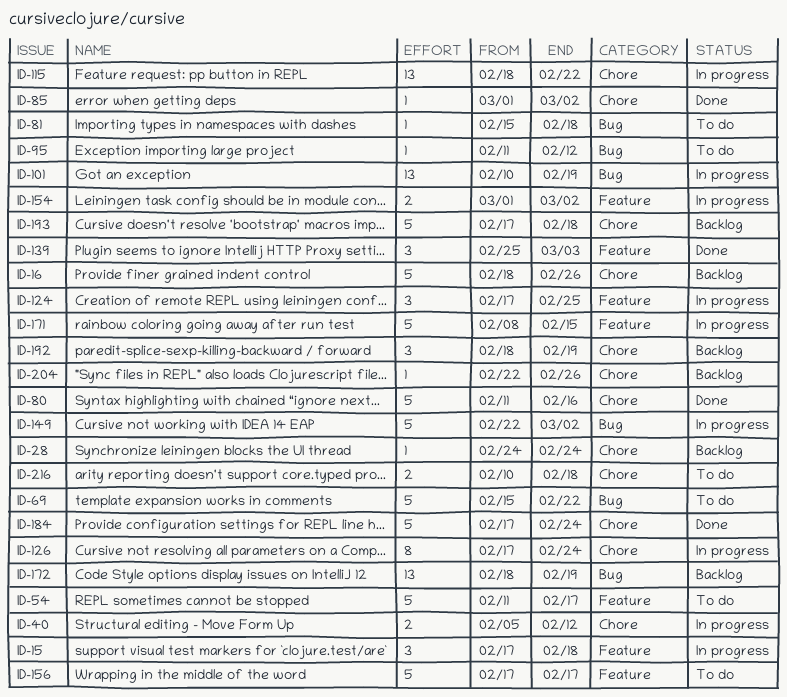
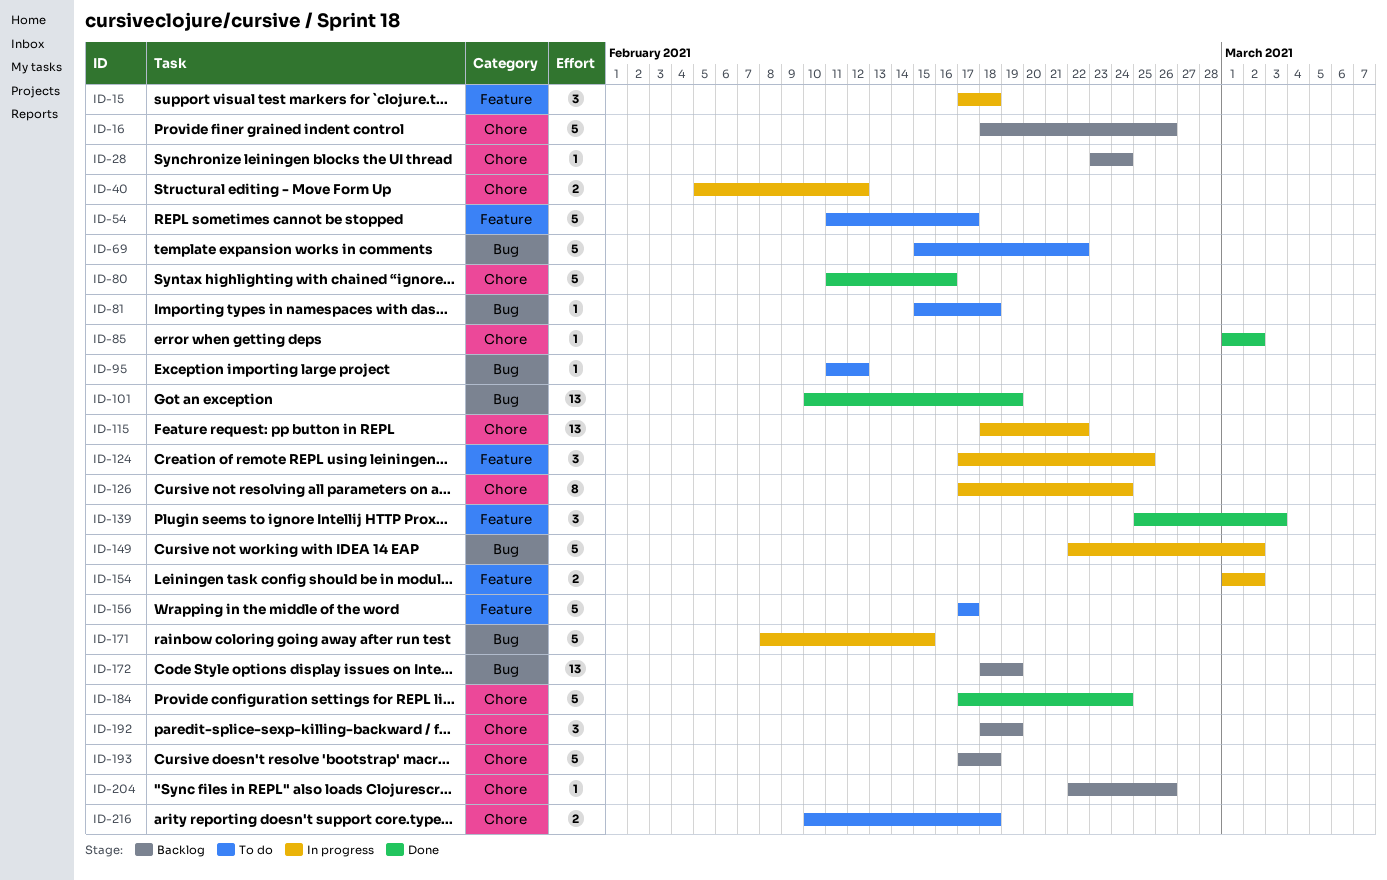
ID-28, start: Feb 24 -> Feb 23
ID-101, status: In progress -> Done
ID-171, label: Feature -> Bug

